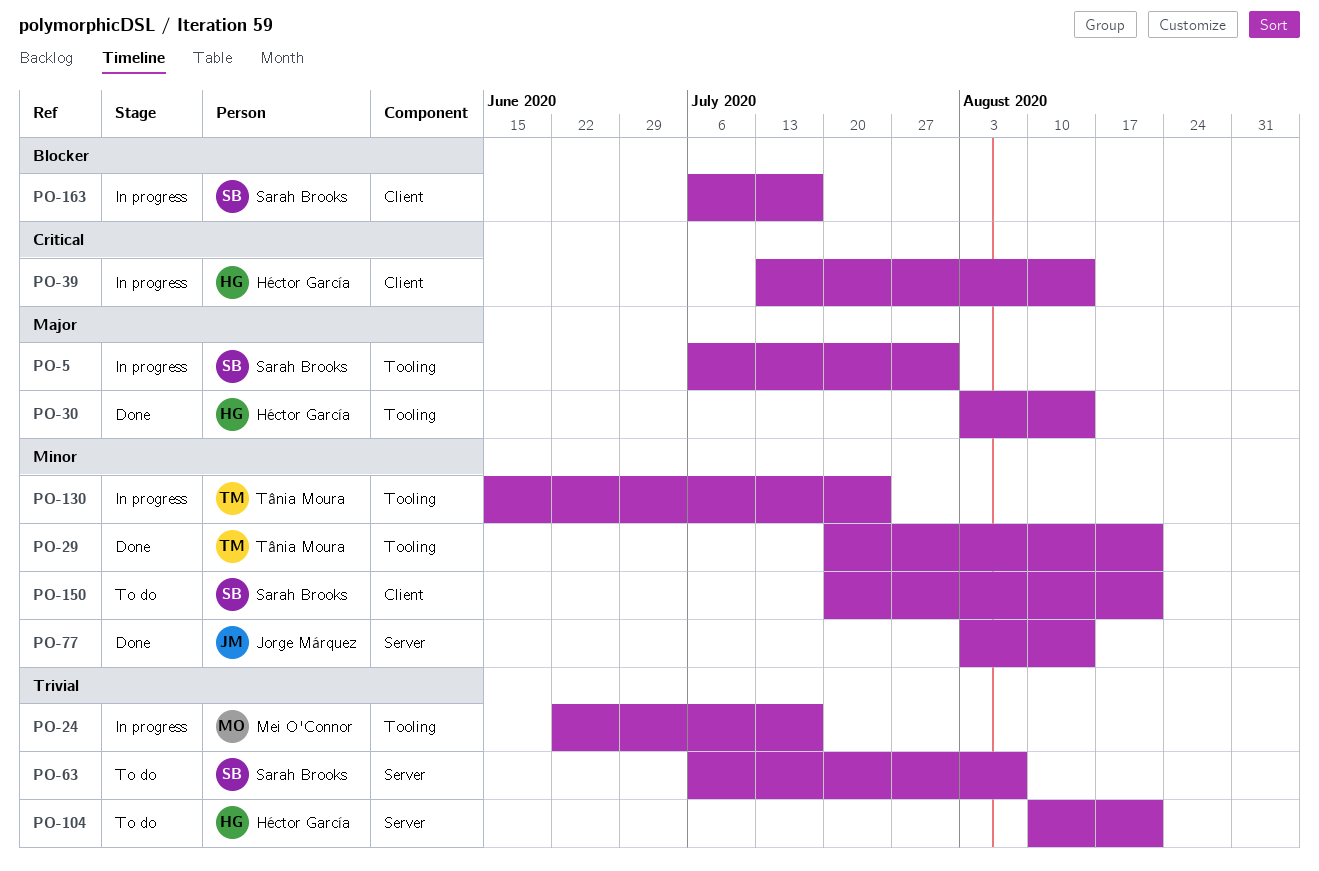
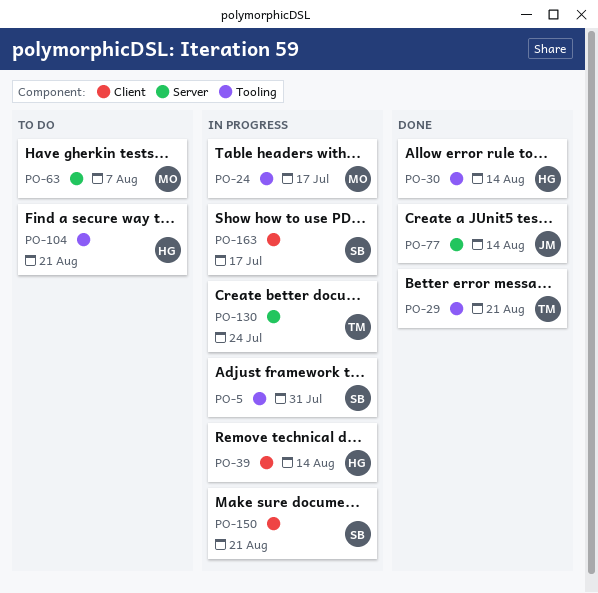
PO-63, owner: Sarah Brooks -> Mei O'Connor
PO-104, label: Server -> Tooling
PO-130, label: Tooling -> Server
PO-150, status: To do -> In progress

